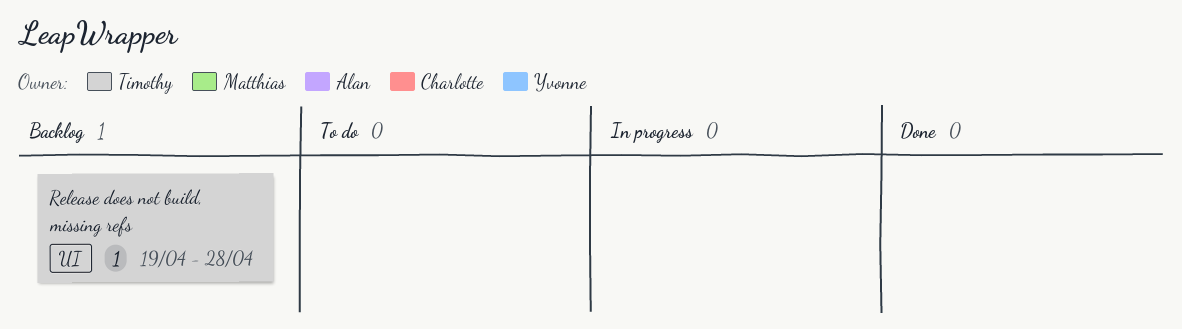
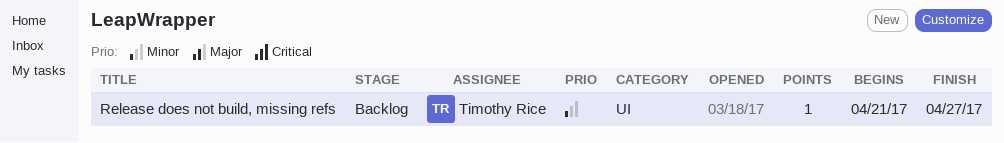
Release does not build, missing refs, start: Apr 19 -> Apr 21
Release does not build, missing refs, due: Apr 28 -> Apr 27

